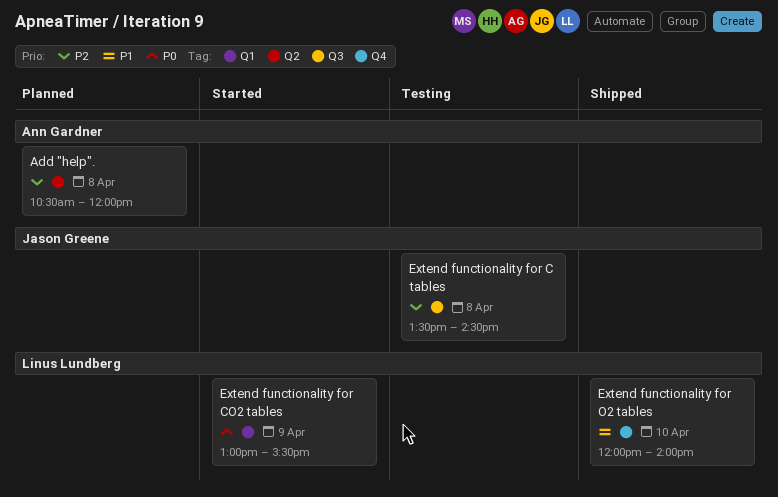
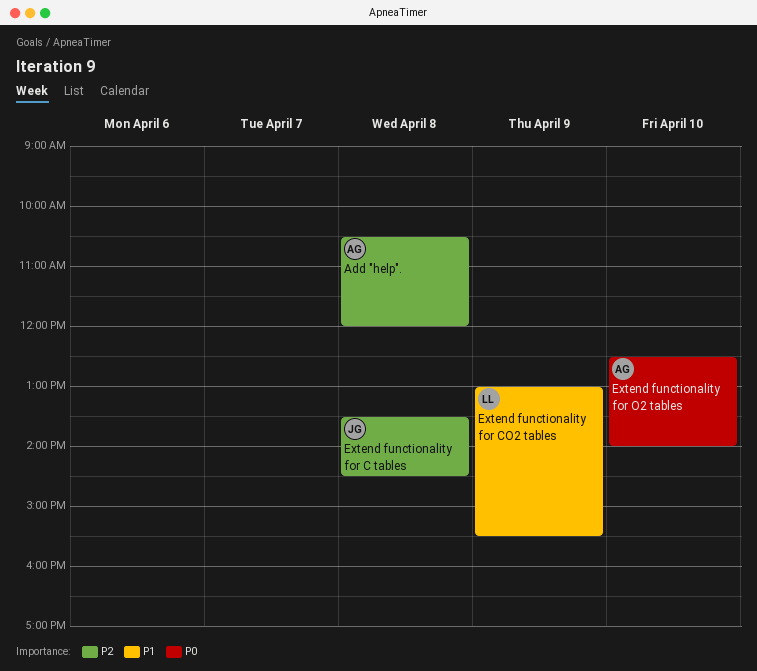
Extend functionality for CO2 tables, priority: P0 -> P1
Extend functionality for O2 tables, owner: Linus Lundberg -> Ann Gardner
Extend functionality for O2 tables, priority: P1 -> P0
Extend functionality for O2 tables, begins: 12:00 -> 12:30

